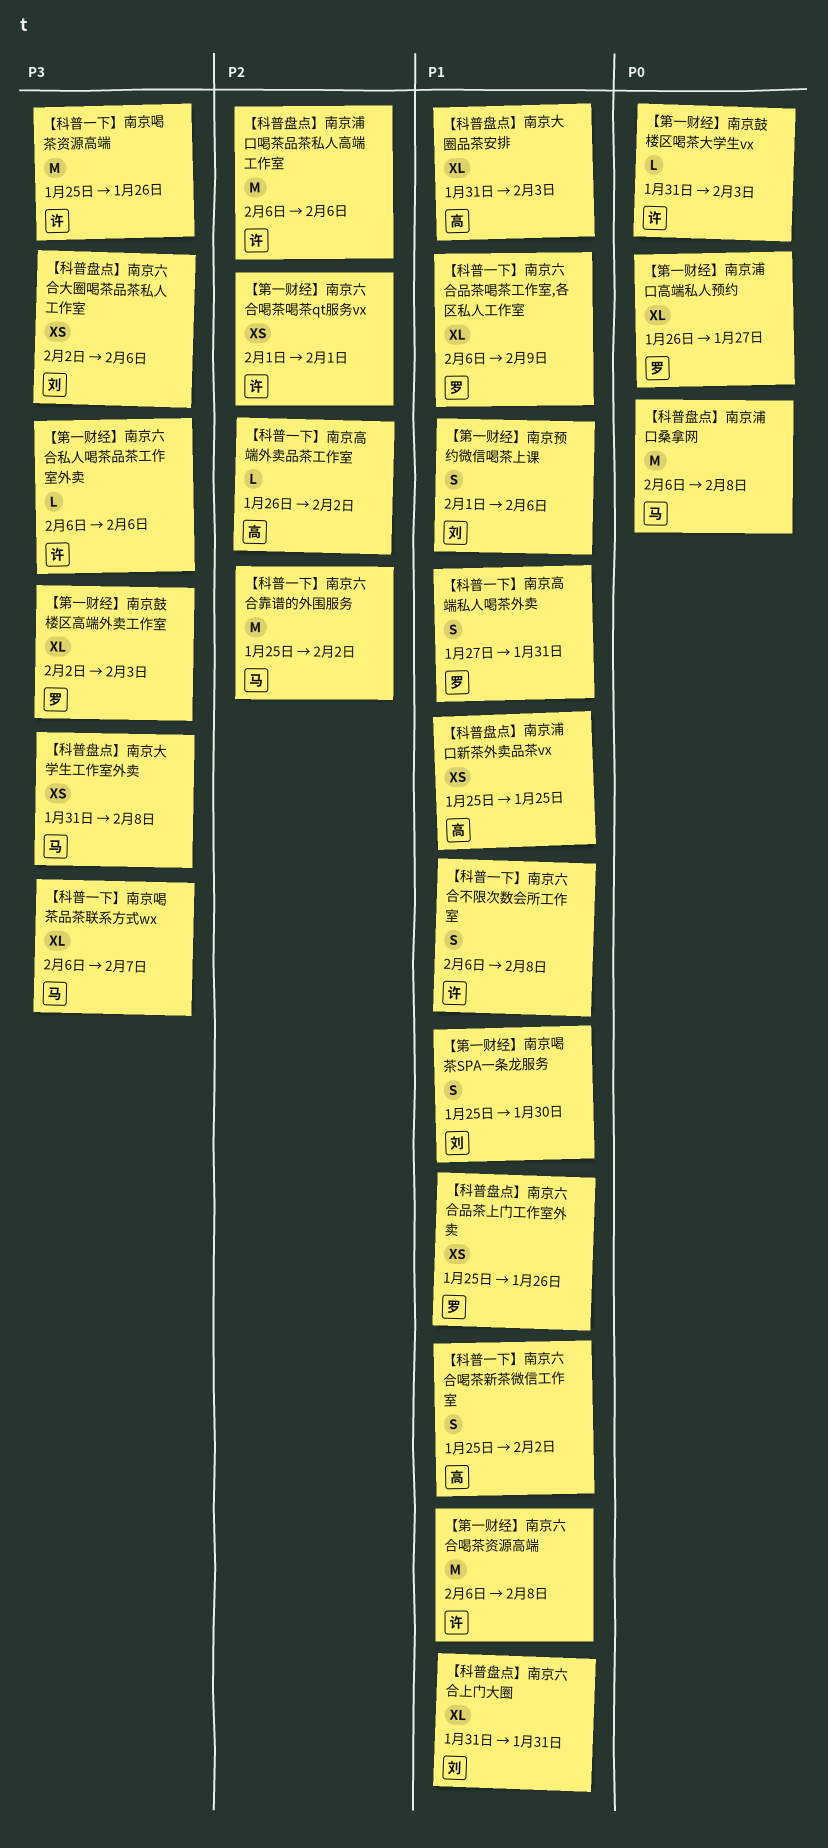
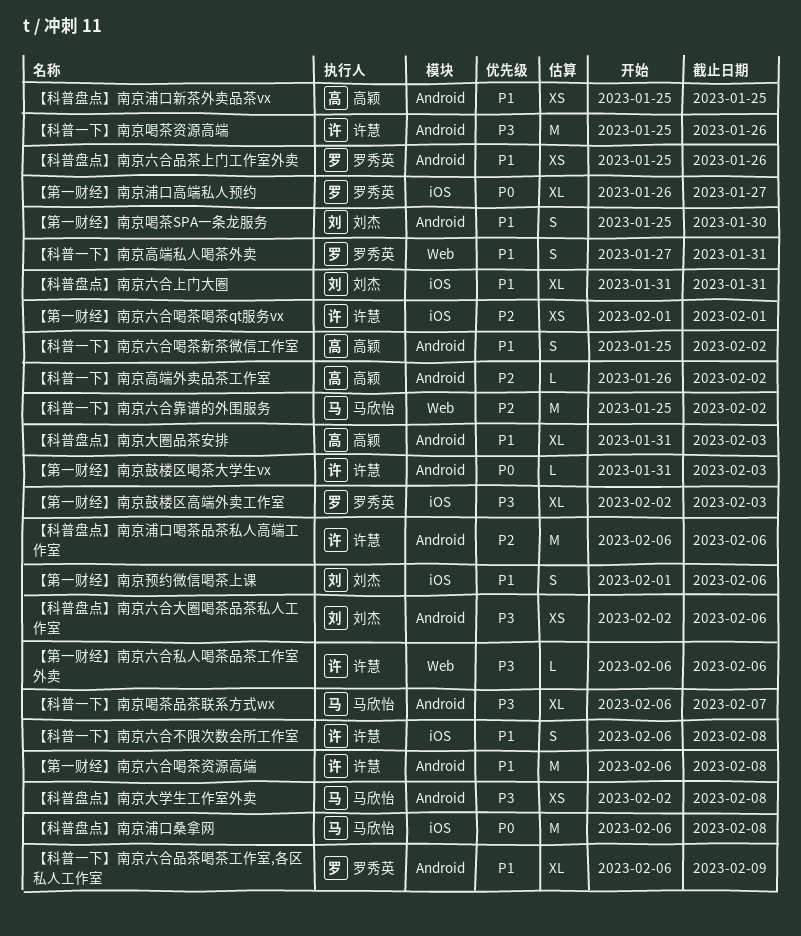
【科普盘点】南京大学生工作室外卖, start: Jan 31 -> Feb 2

